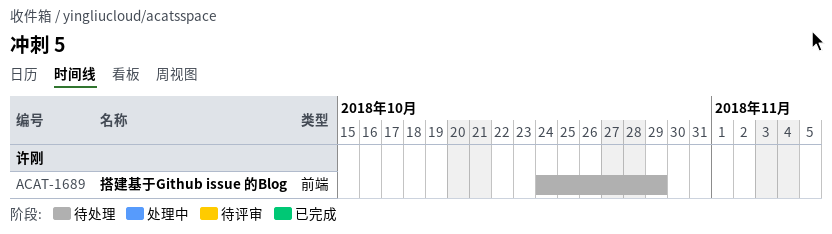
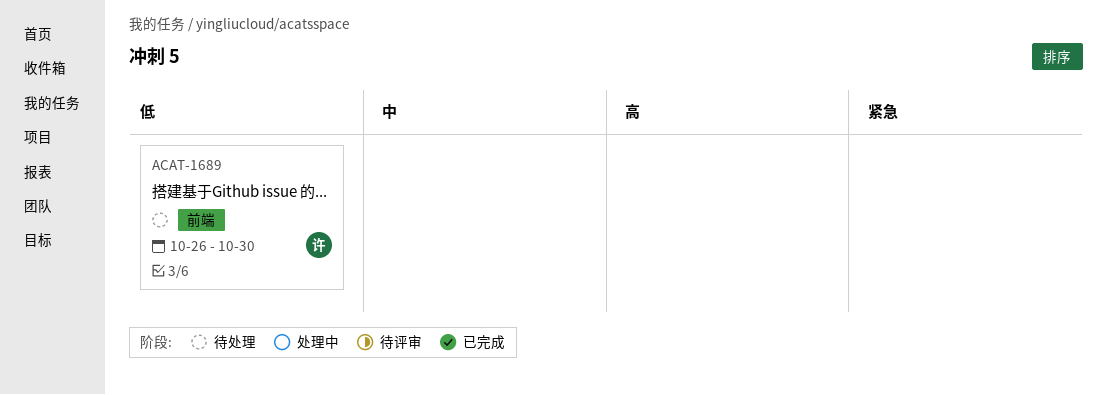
ACAT-1689, start: Oct 24 -> Oct 26
ACAT-1689, due: Oct 29 -> Oct 30

